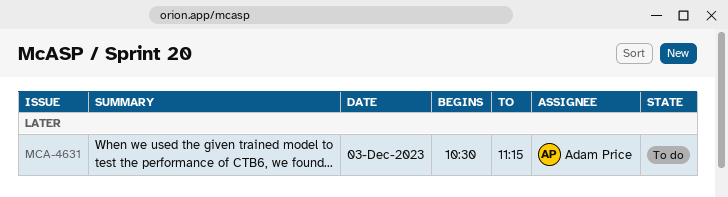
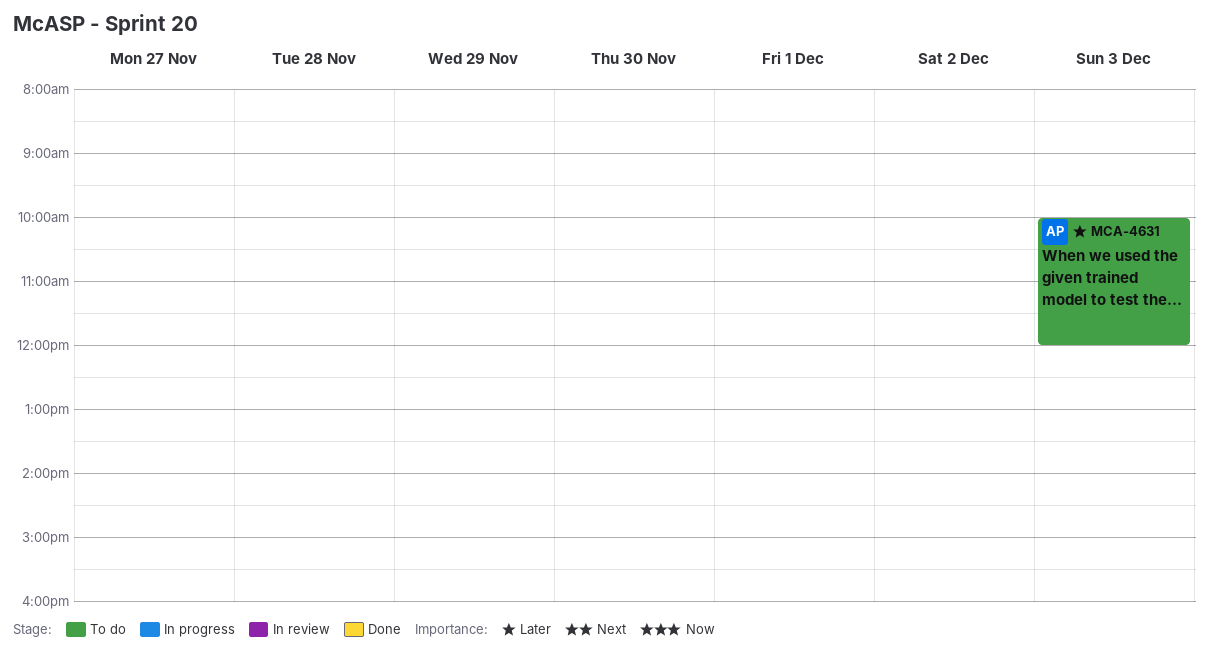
MCA-4631, begins: 10:30 -> 10:00
MCA-4631, ends: 11:15 -> 12:00

